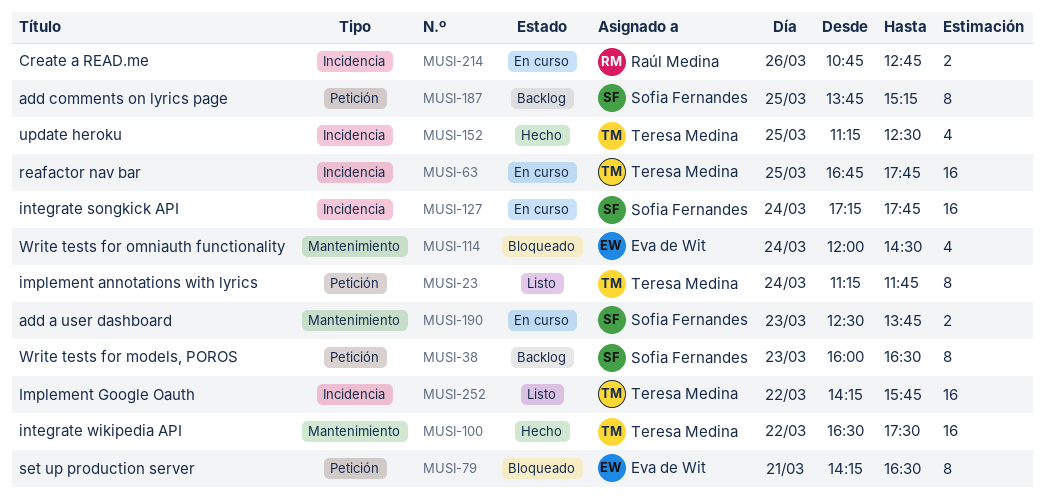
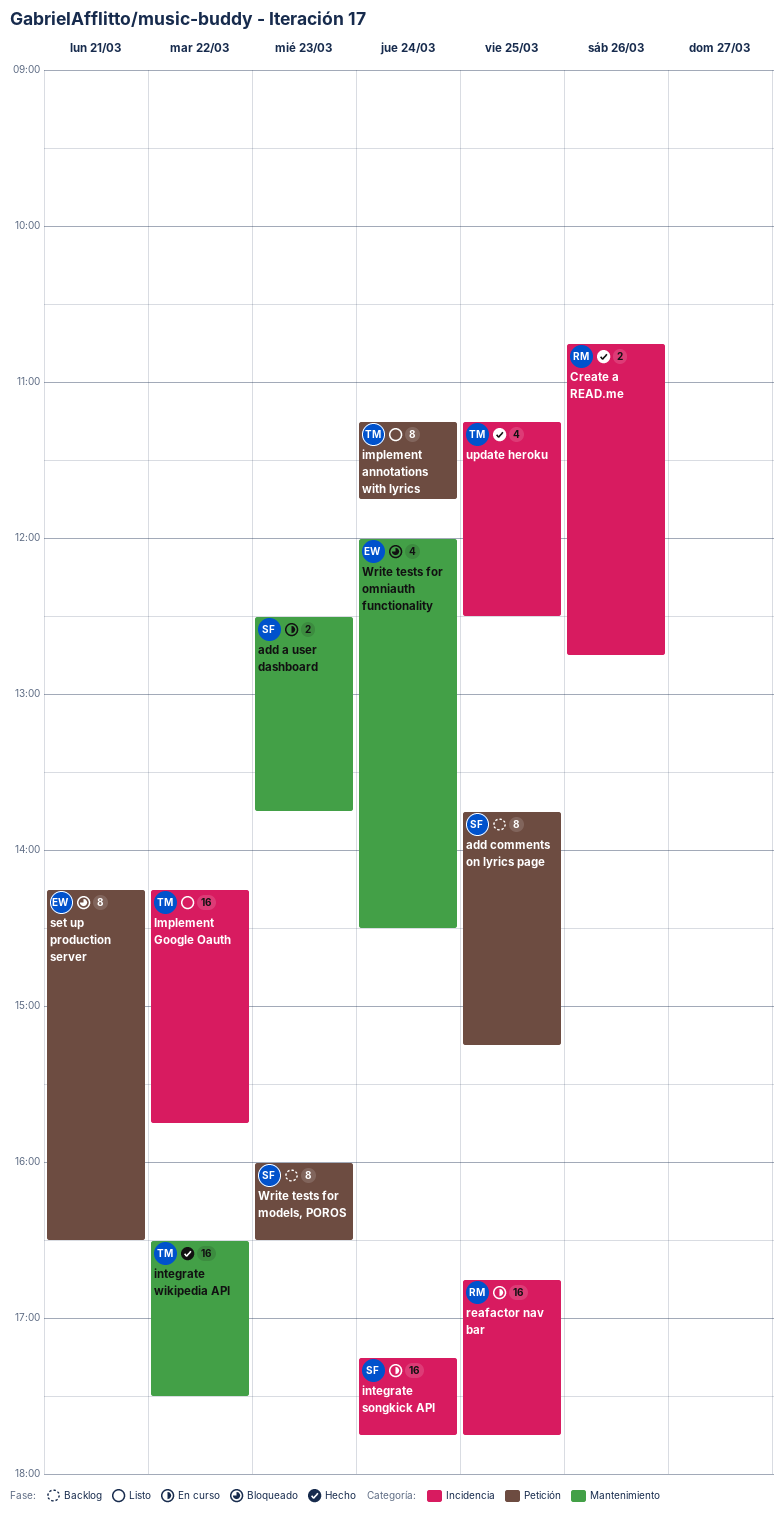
Create a READ.me, status: En curso -> Hecho
reafactor nav bar, owner: Teresa Medina -> Raúl Medina

